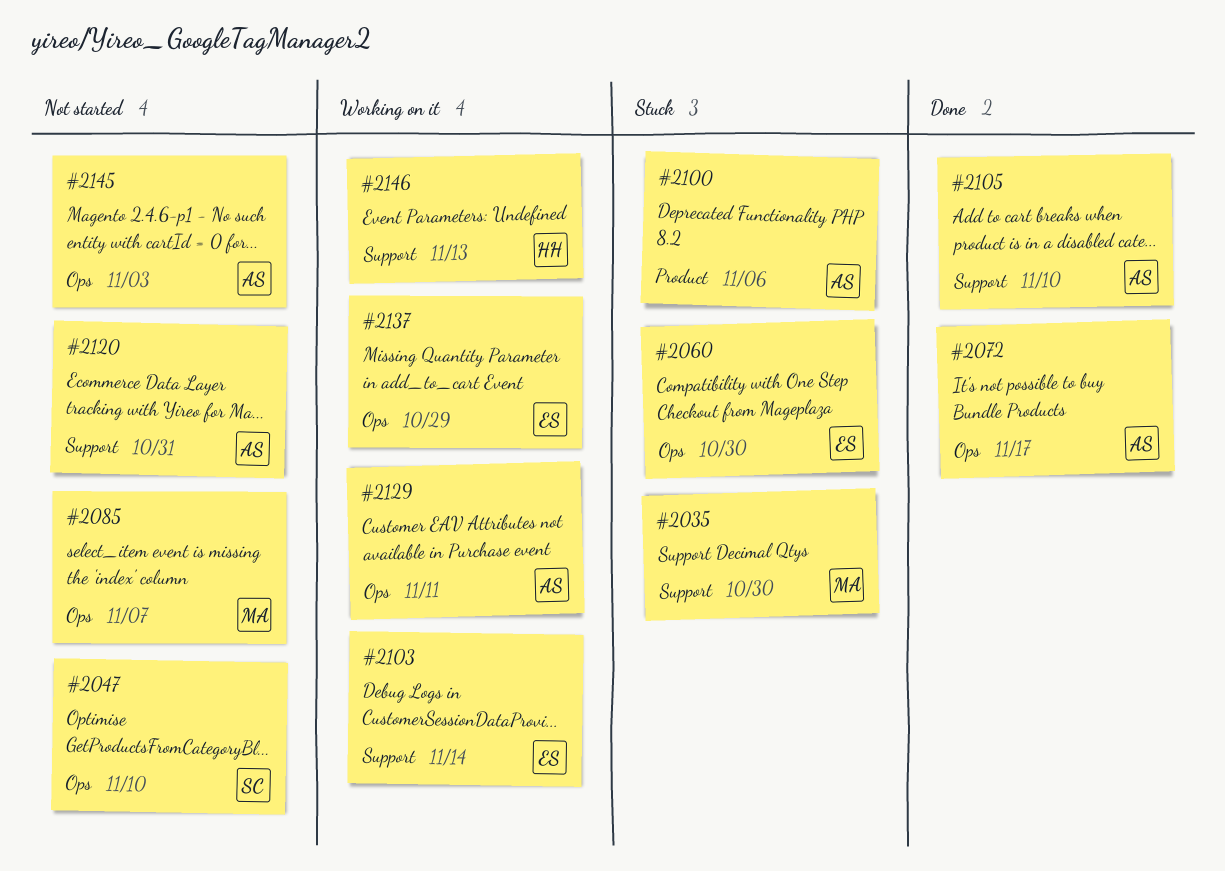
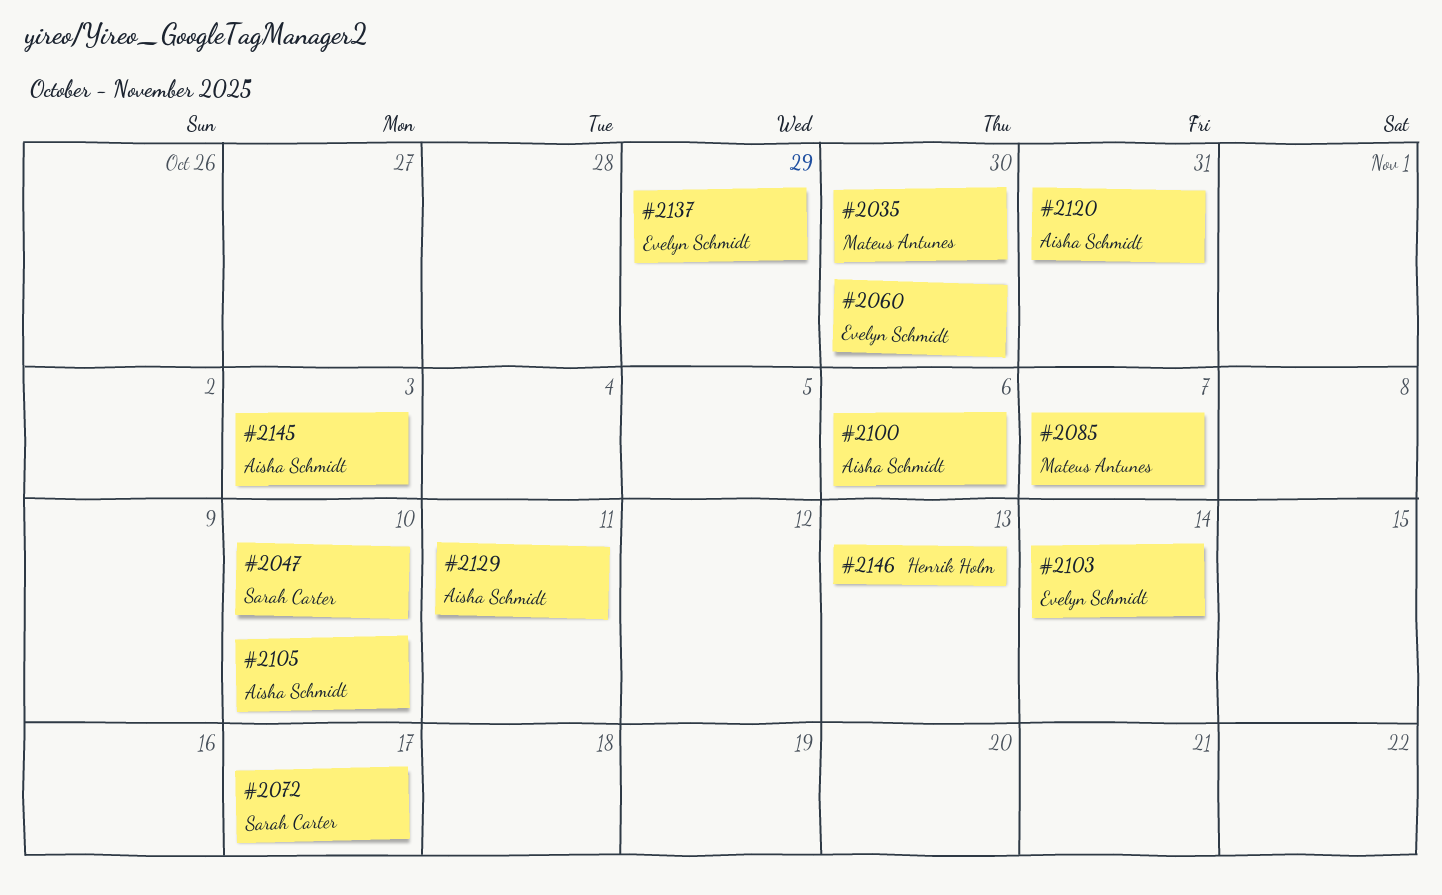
#2072, owner: Aisha Schmidt -> Sarah Carter

